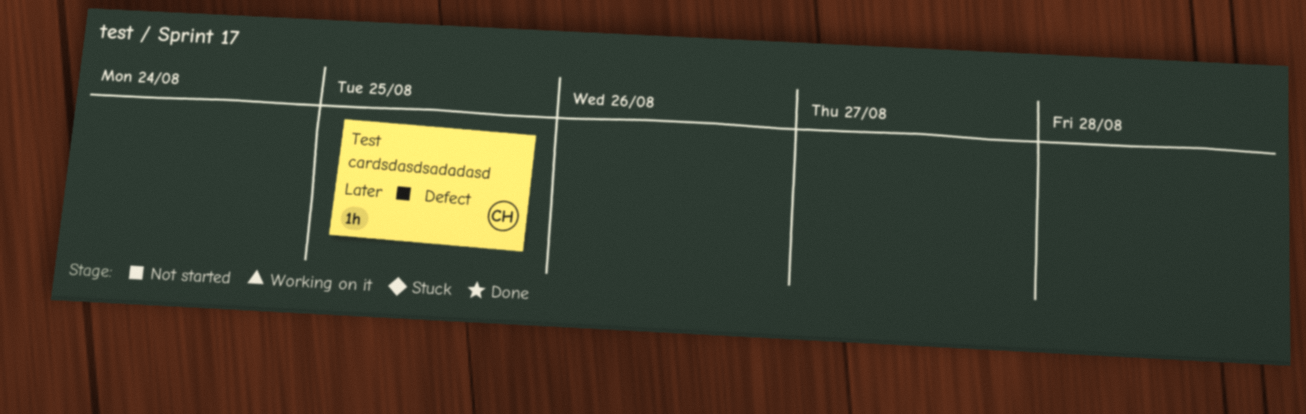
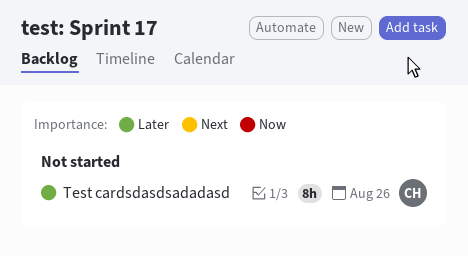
Test cardsdasdsadadasd, estimate: 1h -> 8h
Test cardsdasdsadadasd, due: Aug 25 -> Aug 26

